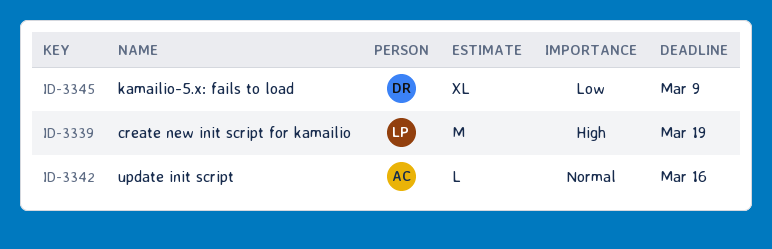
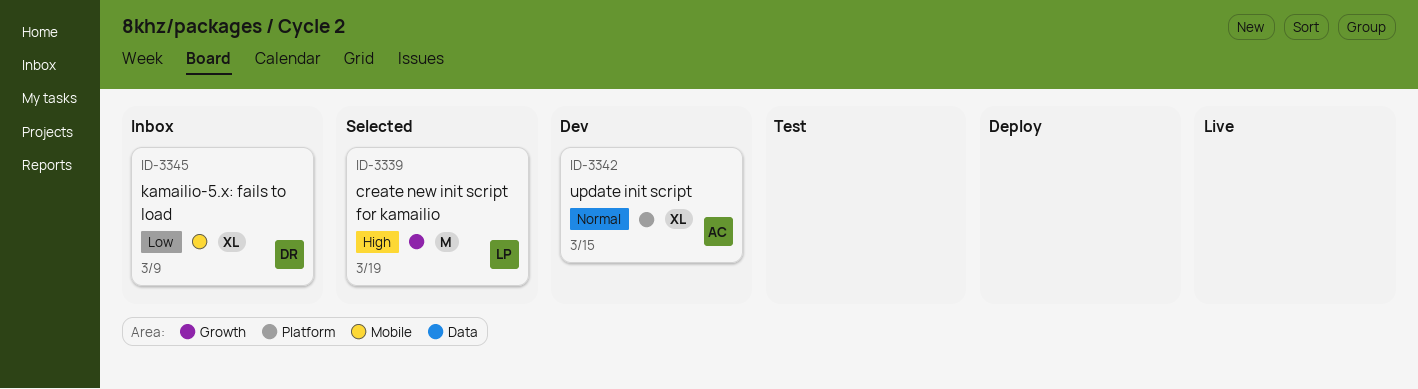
ID-3342, estimate: L -> XL
ID-3342, due: Mar 16 -> Mar 15

